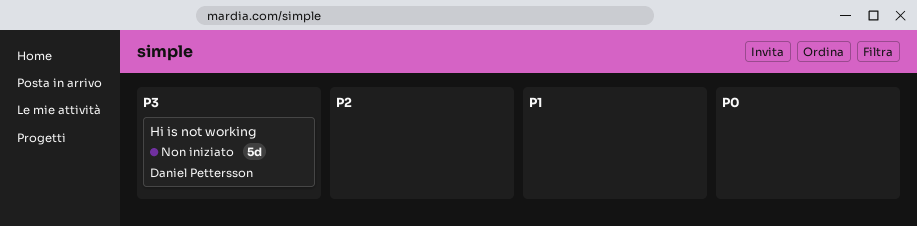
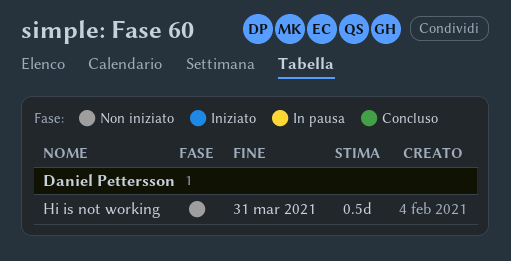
Hi is not working, estimate: 5d -> 0.5d

